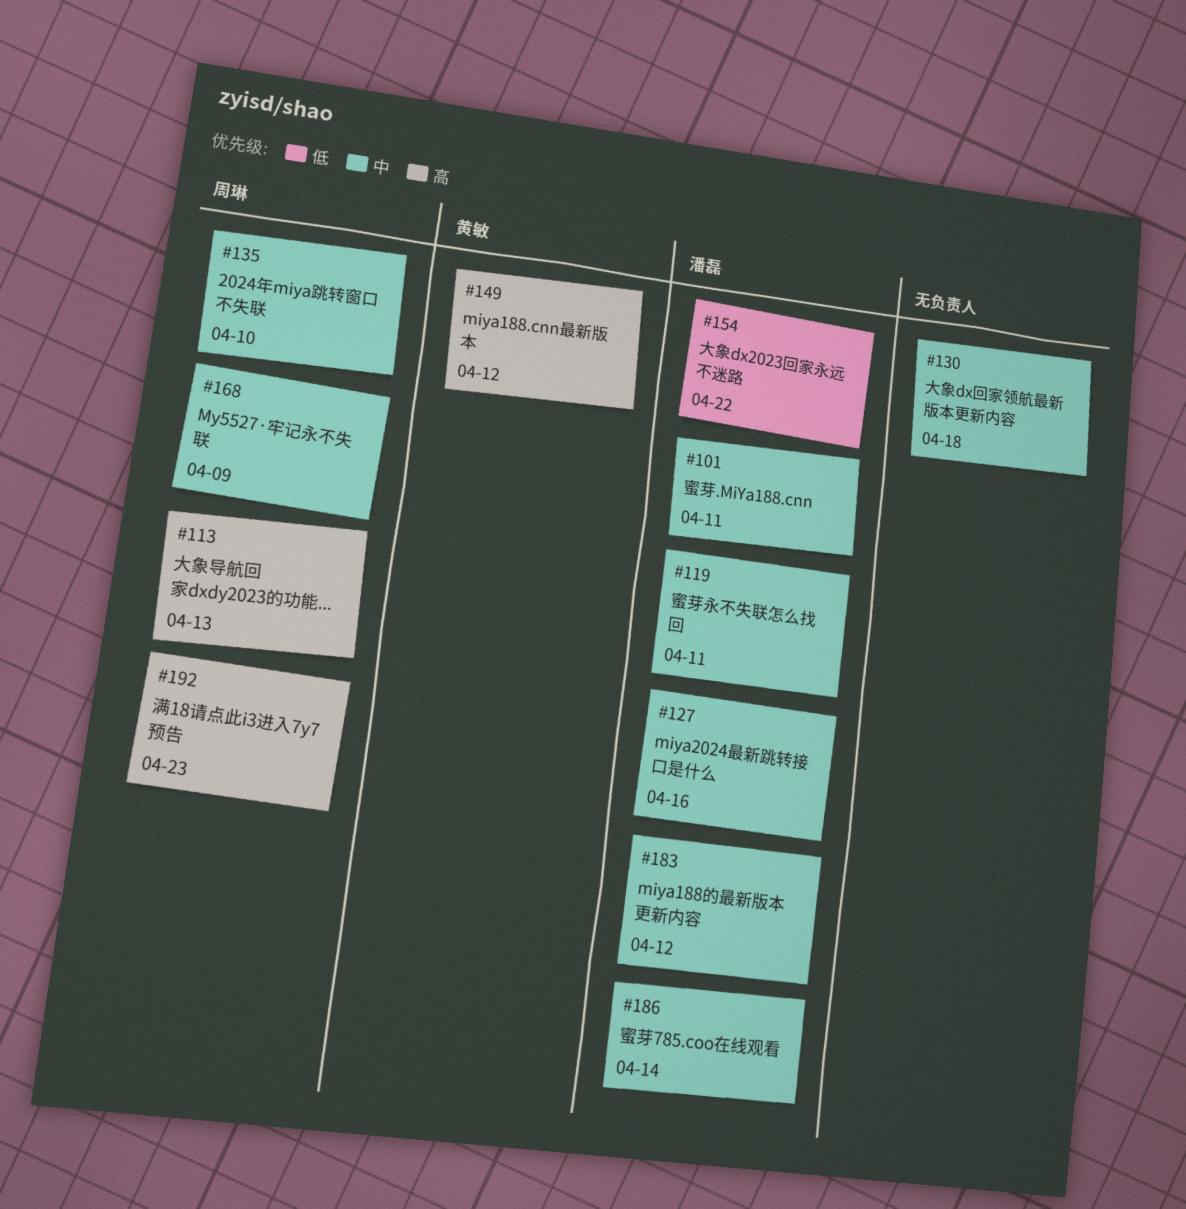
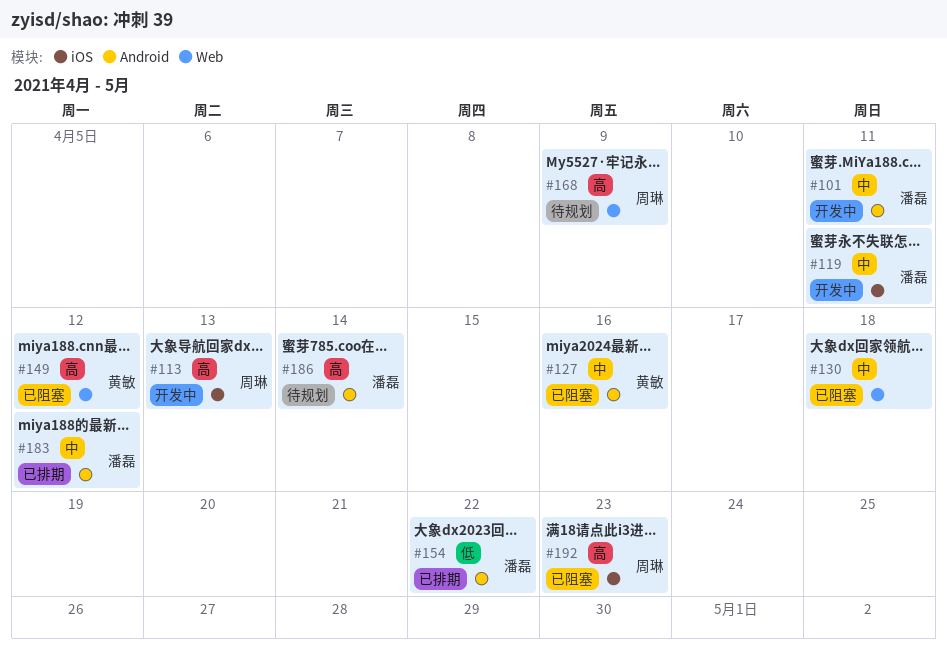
#127, owner: 潘磊 -> 黄敏
#135: present -> none
#168, priority: 中 -> 高
#186, priority: 中 -> 高

